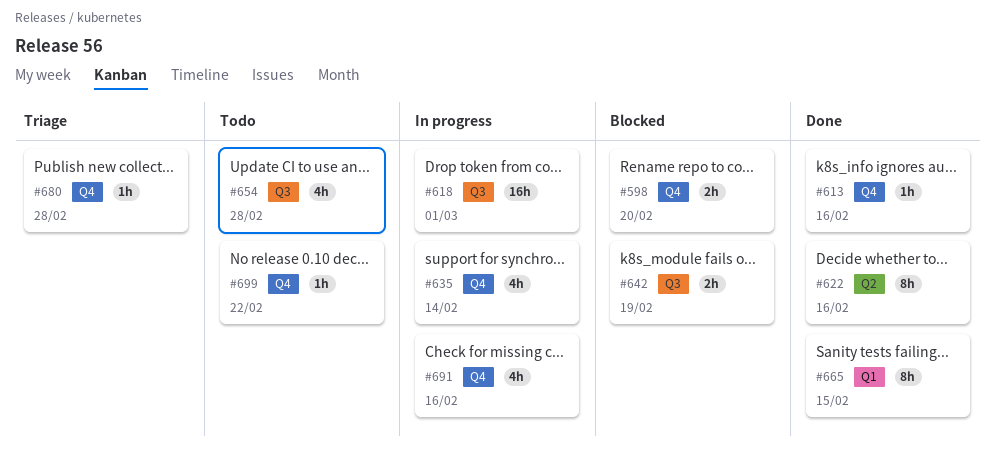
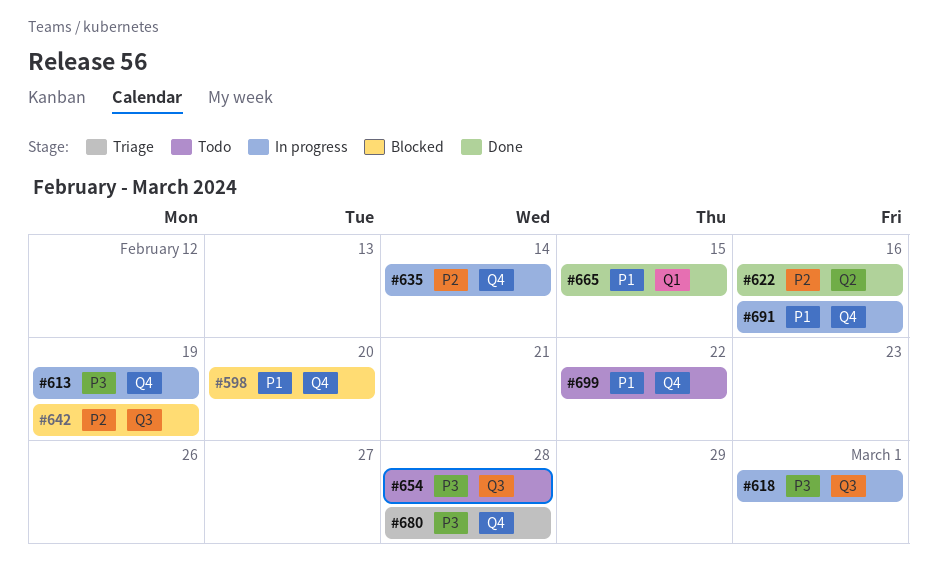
#613, status: Done -> In progress
#613, due: Feb 16 -> Feb 19

